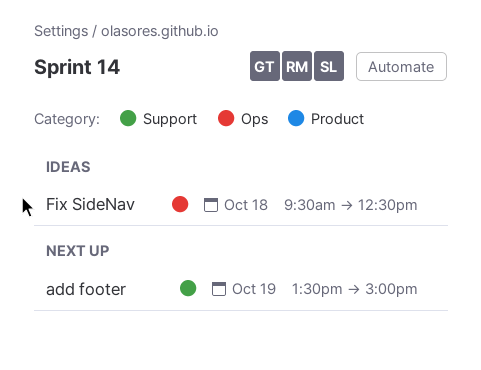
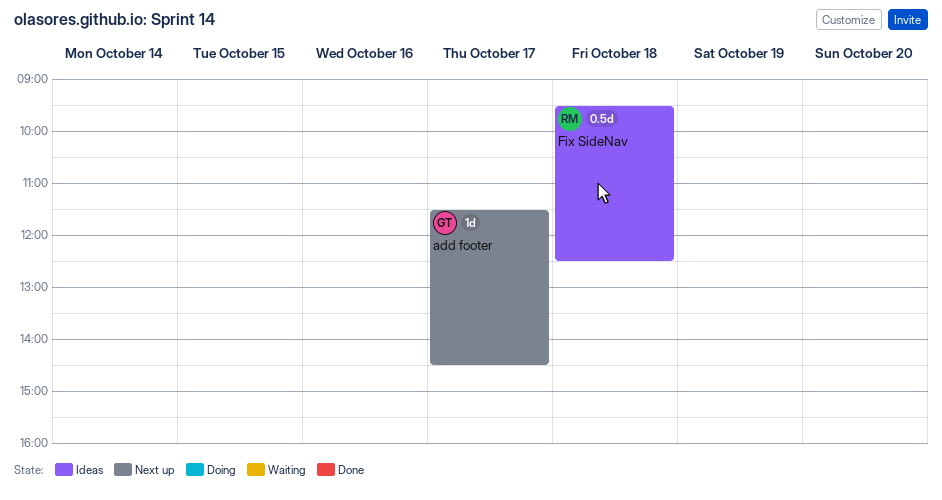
add footer, day: Oct 19 -> Oct 17
add footer, begins: 13:30 -> 11:30
add footer, ends: 15:00 -> 14:30

